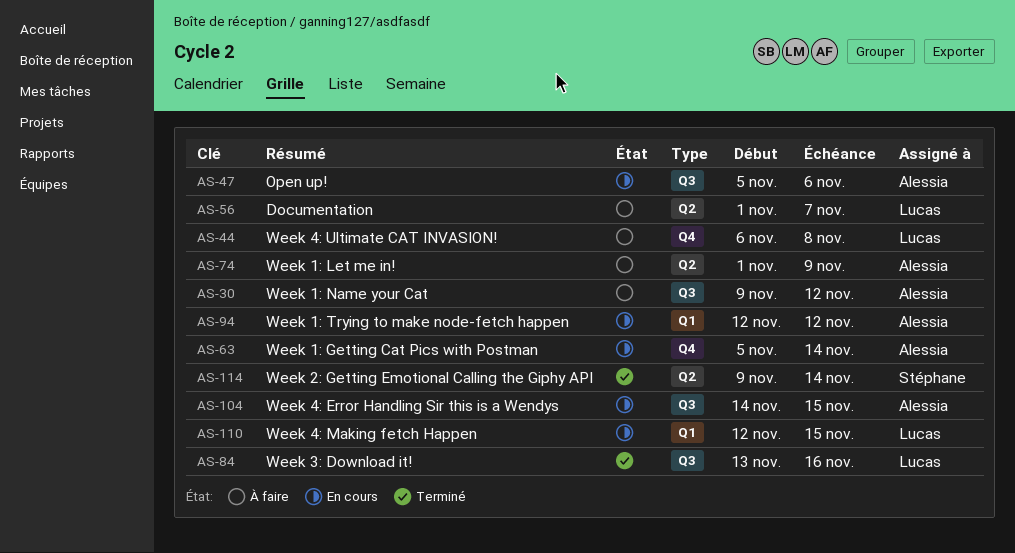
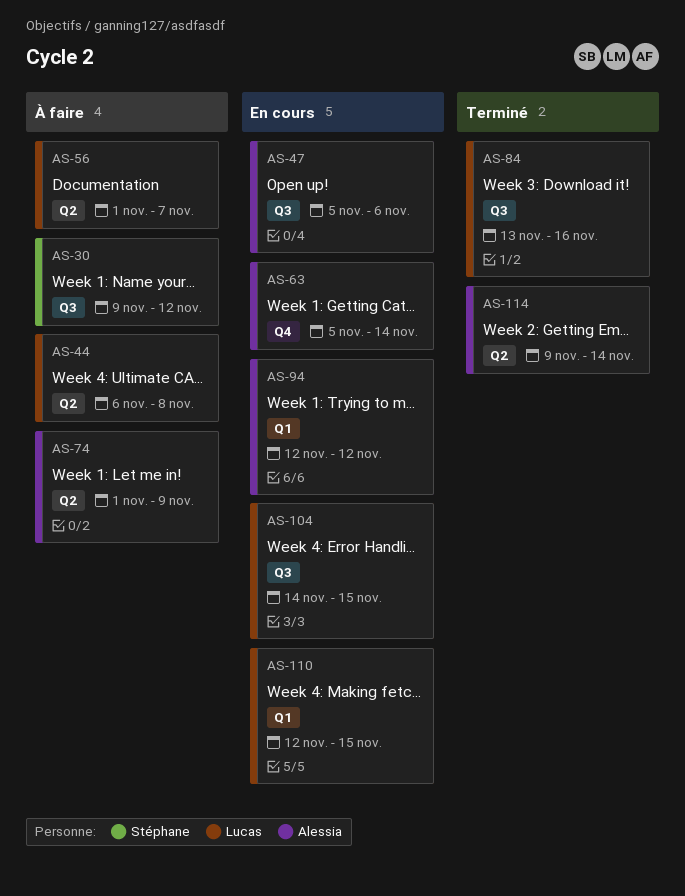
AS-30, owner: Alessia -> Stéphane
AS-44, label: Q4 -> Q2
AS-104, owner: Alessia -> Lucas
AS-114, owner: Stéphane -> Alessia

